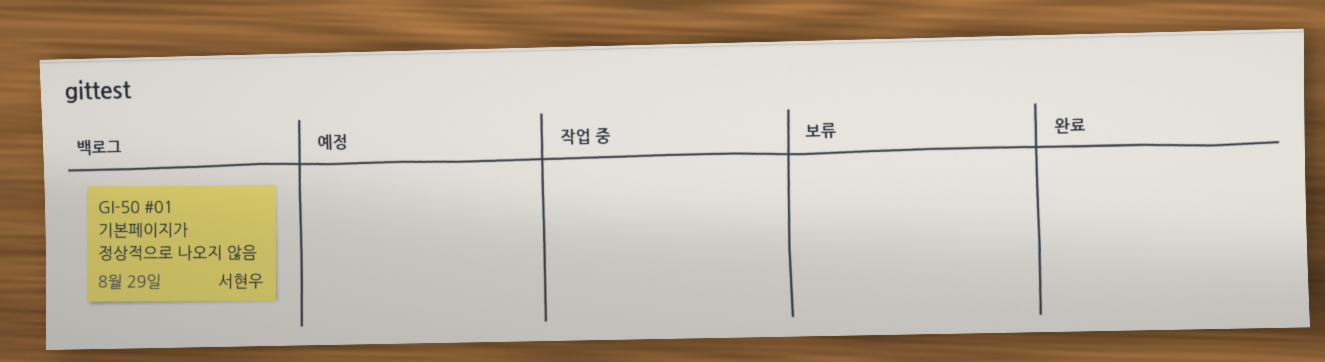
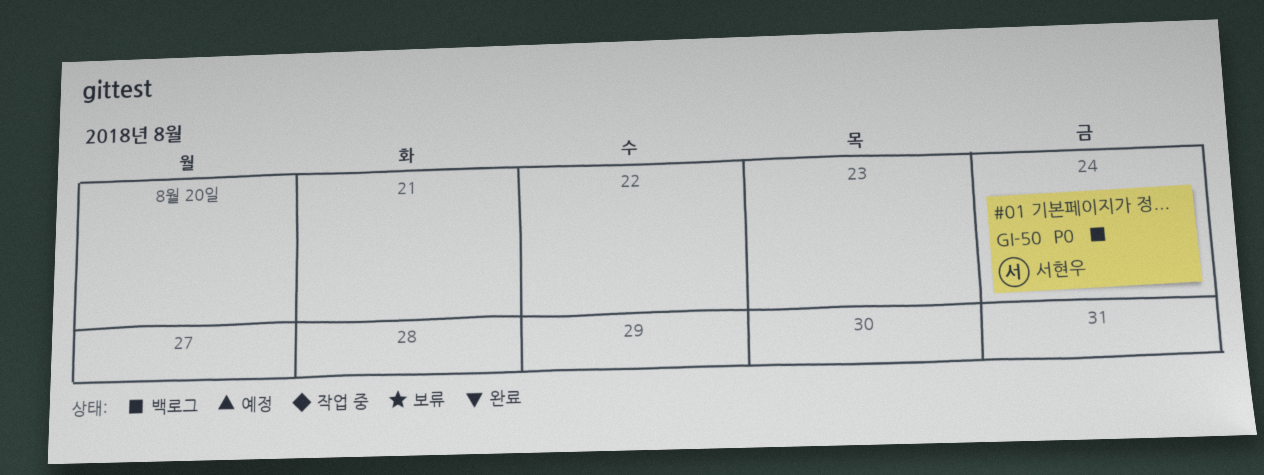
GI-50, due: Aug 29 -> Aug 24

